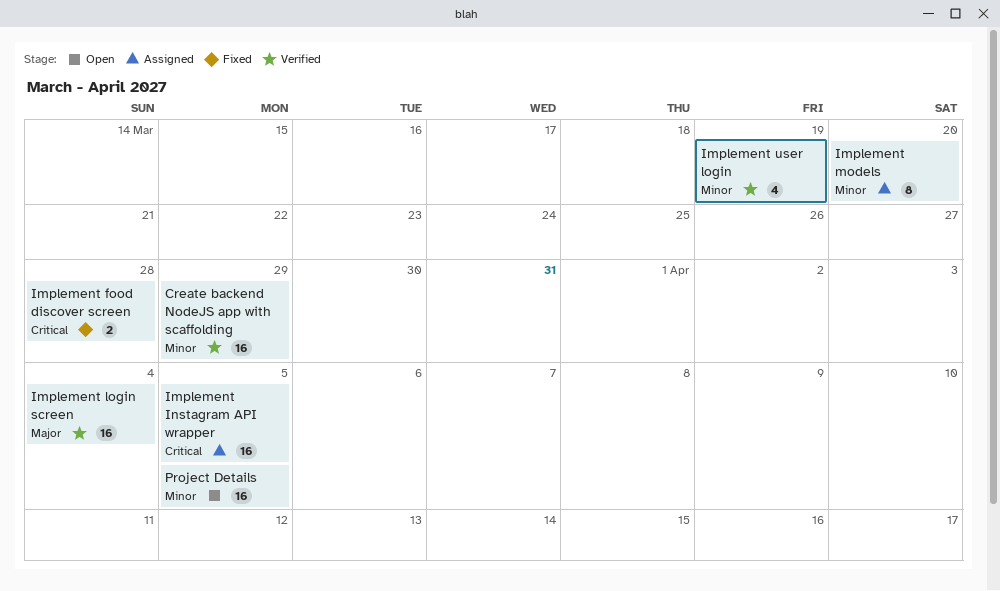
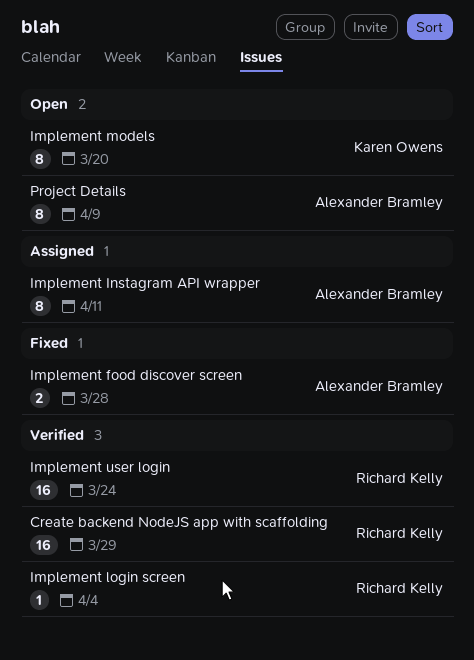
Implement Instagram API wrapper, estimate: 16 -> 8
Implement Instagram API wrapper, due: Apr 5 -> Apr 11
Implement login screen, estimate: 16 -> 1
Implement models, status: Assigned -> Open
Implement user login, estimate: 4 -> 16
Implement user login, due: Mar 19 -> Mar 24
Project Details, estimate: 16 -> 8
Project Details, due: Apr 5 -> Apr 9

